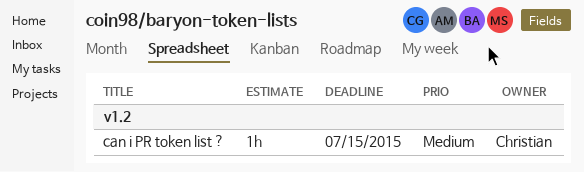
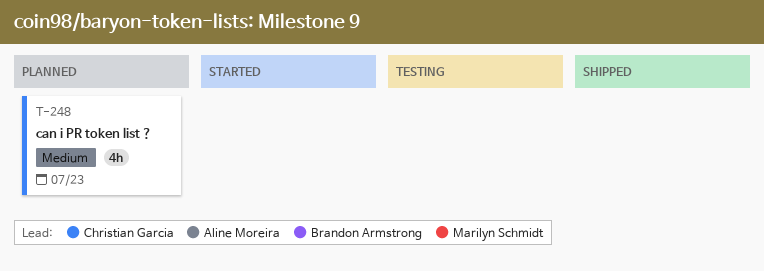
can i PR token list ?, estimate: 1h -> 4h
can i PR token list ?, due: Jul 15 -> Jul 23

